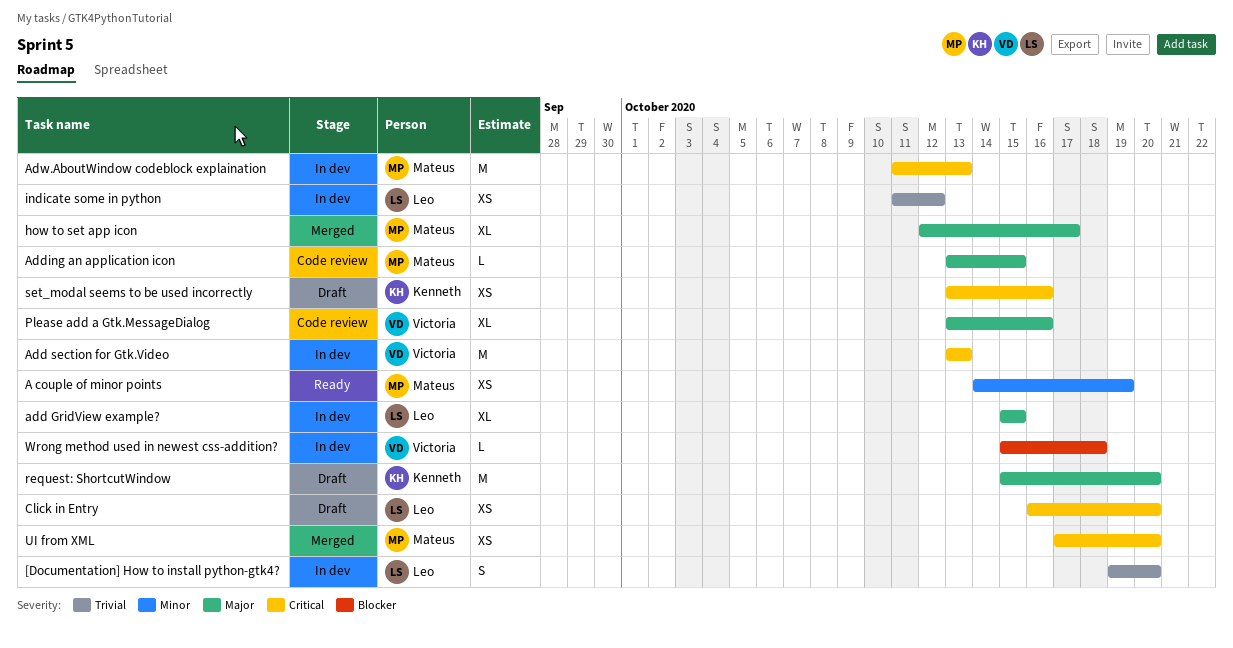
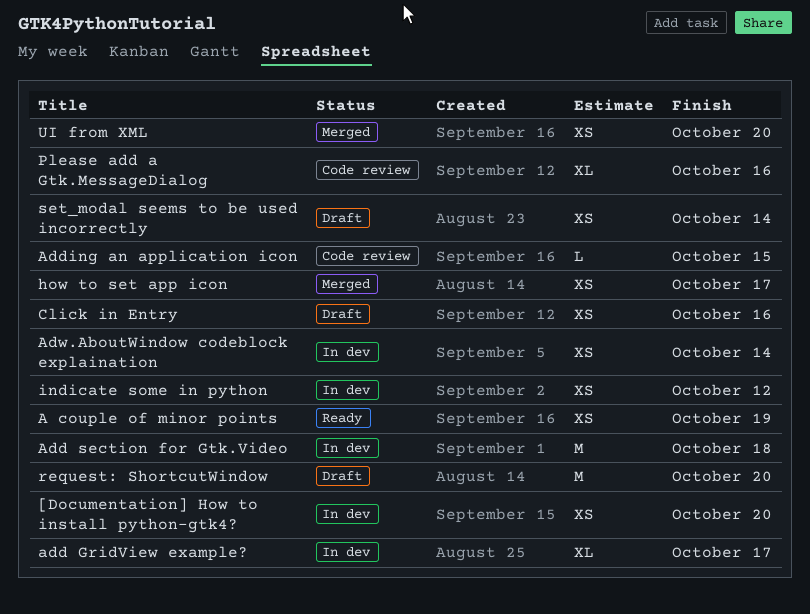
[Documentation] How to install python-gtk4?, estimate: S -> XS
add GridView example?, due: Oct 15 -> Oct 17
Add section for Gtk.Video, due: Oct 13 -> Oct 18
Adw.AboutWindow codeblock explaination, estimate: M -> XS
Adw.AboutWindow codeblock explaination, due: Oct 13 -> Oct 14
Click in Entry, due: Oct 20 -> Oct 16
how to set app icon, estimate: XL -> XS
set_modal seems to be used incorrectly, due: Oct 16 -> Oct 14
Wrong method used in newest css-addition?: present -> none

